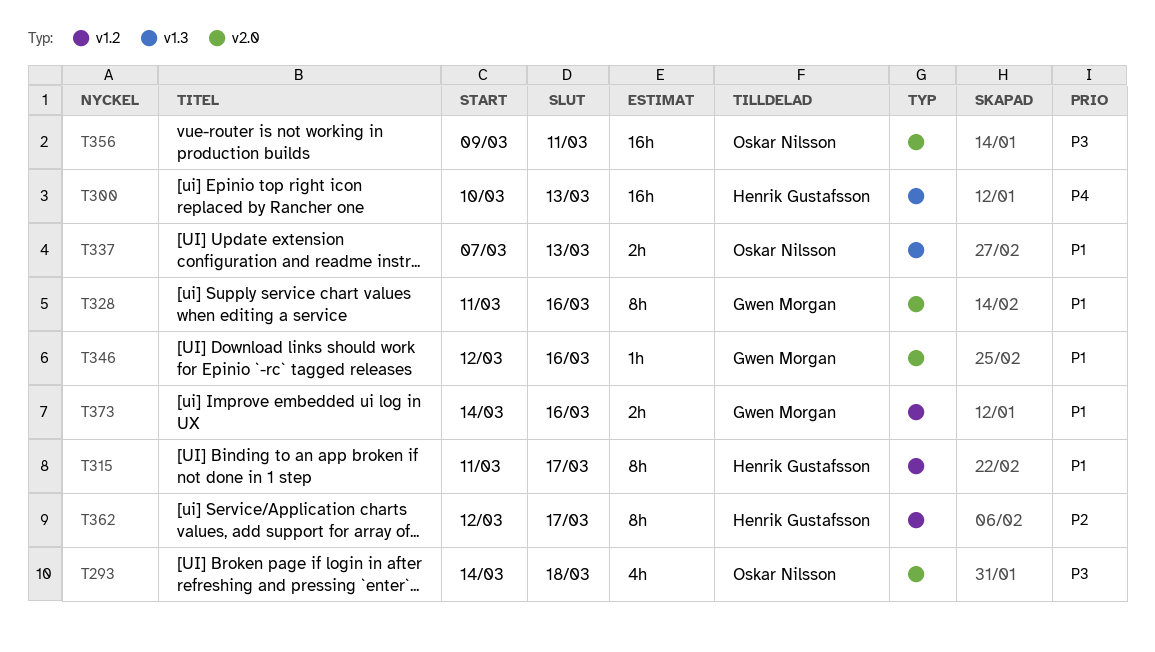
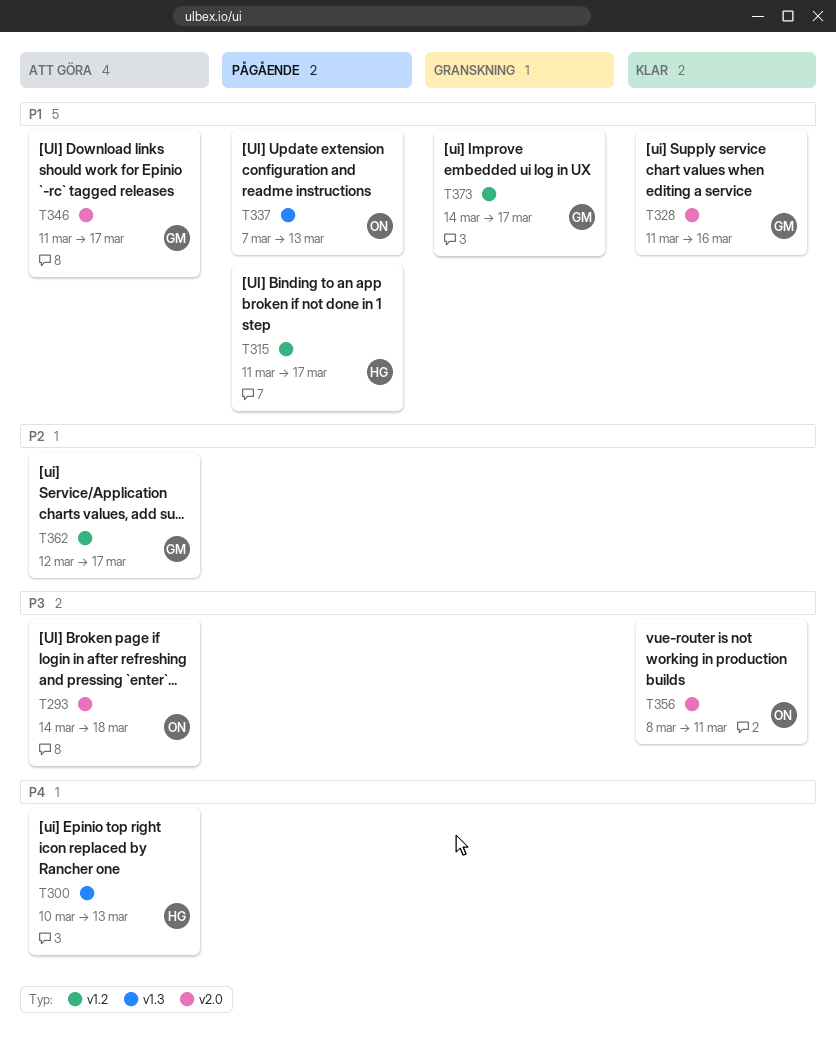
T346, start: Mar 12 -> Mar 11
T346, due: Mar 16 -> Mar 17
T356, start: Mar 9 -> Mar 8
T362, owner: Henrik Gustafsson -> Gwen Morgan
T373, due: Mar 16 -> Mar 17

